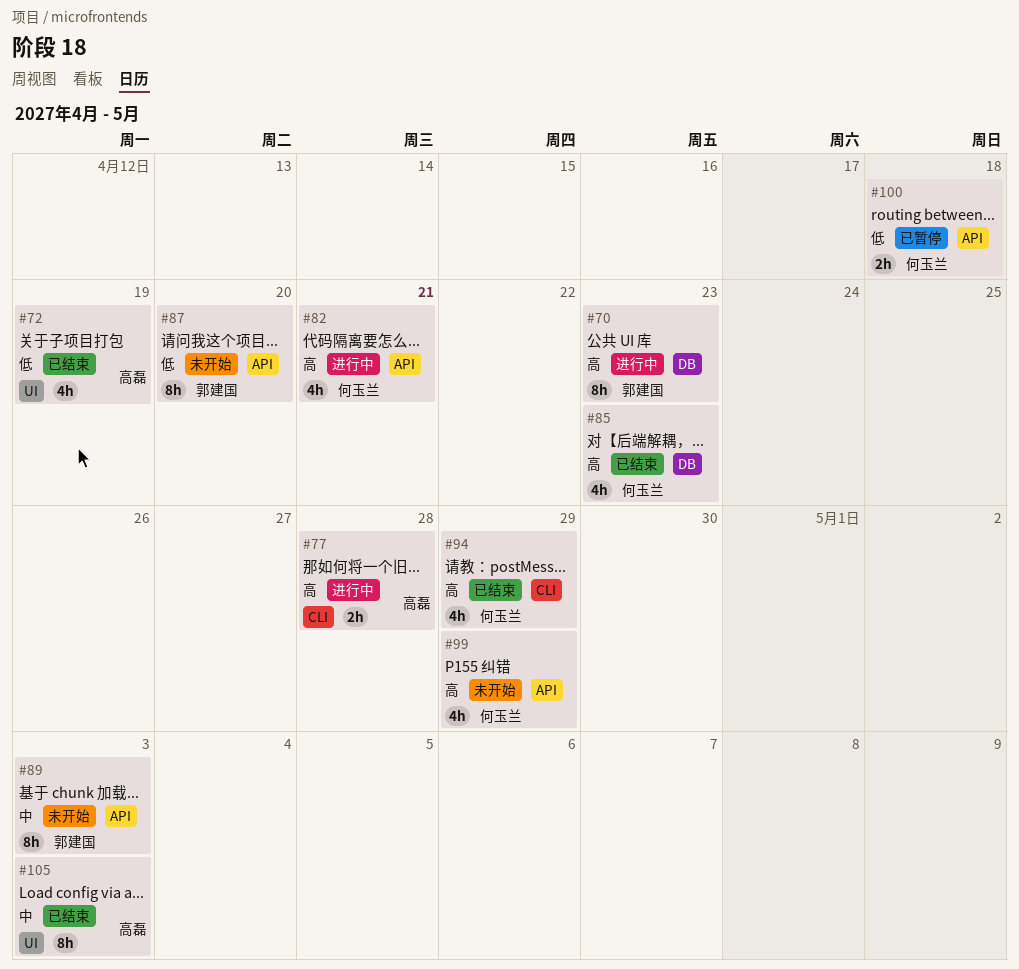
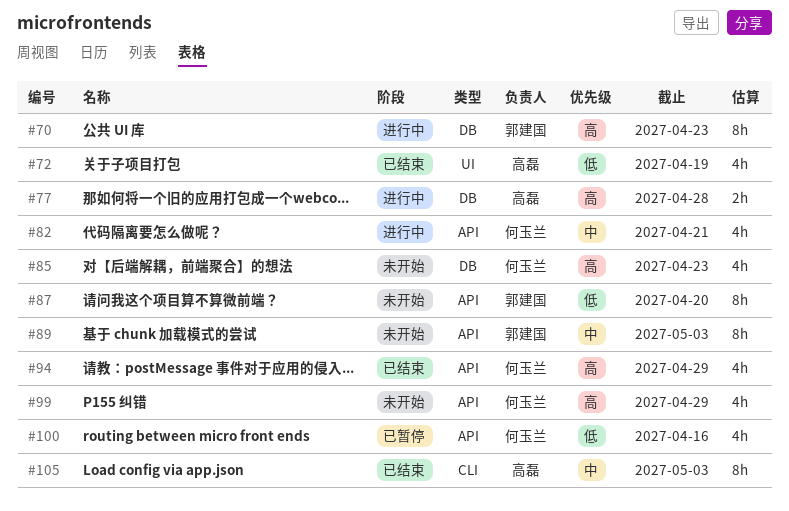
#77, label: CLI -> DB
#82, priority: 高 -> 中
#85, status: 已结束 -> 未开始
#94, label: CLI -> API
#100, estimate: 2h -> 4h
#100, due: Apr 18 -> Apr 16
#105, label: UI -> CLI

